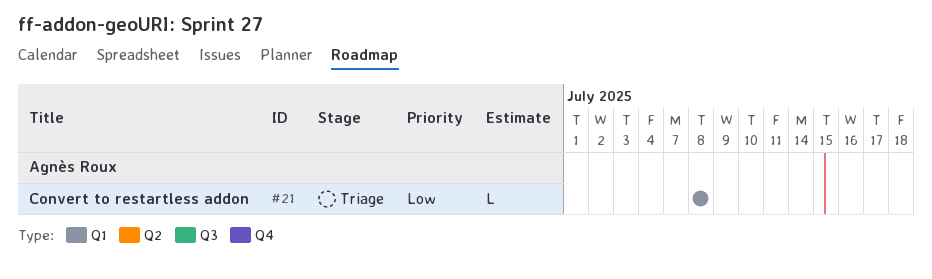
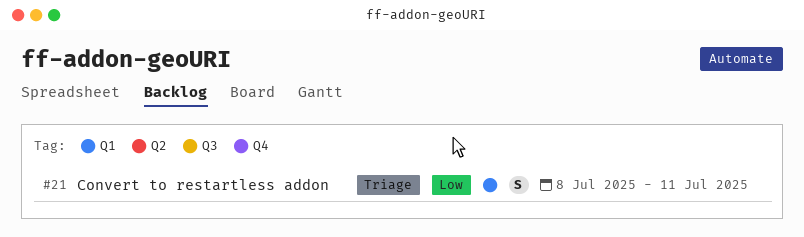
#21, estimate: L -> S
#21, due: Jul 8 -> Jul 11

